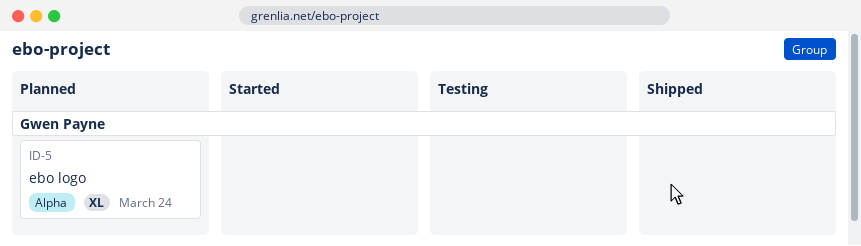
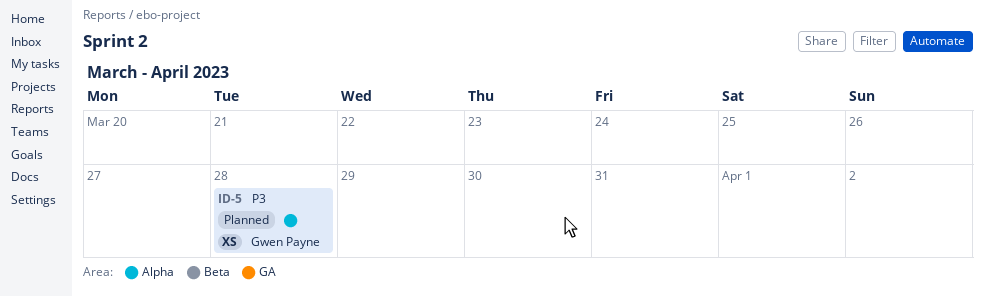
ID-5, estimate: XL -> XS
ID-5, due: Mar 24 -> Mar 28

